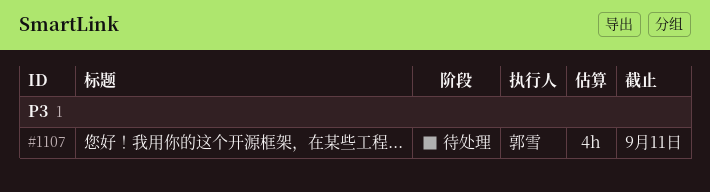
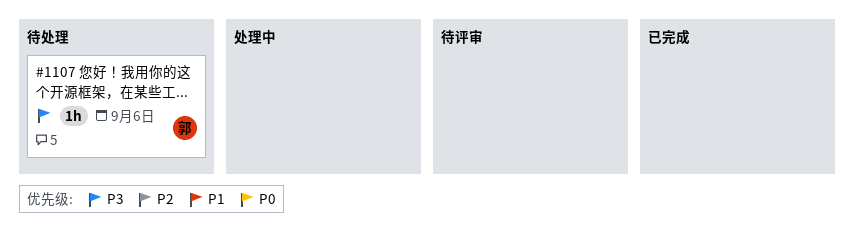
#1107, estimate: 4h -> 1h
#1107, due: Sep 11 -> Sep 6

